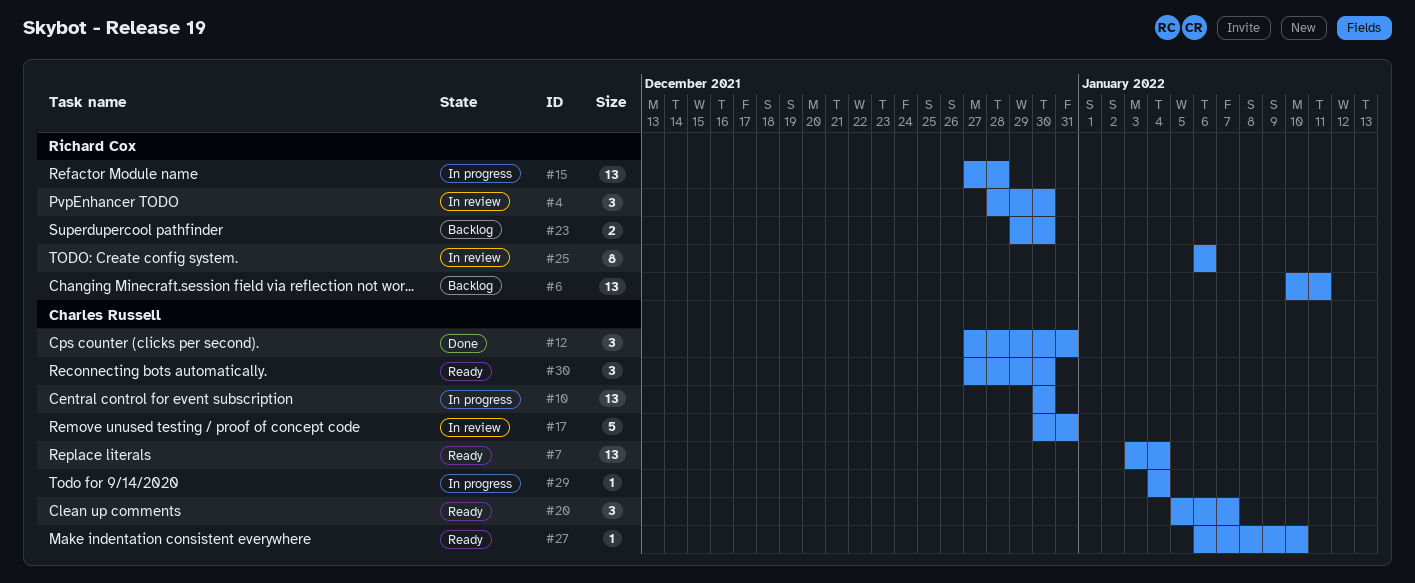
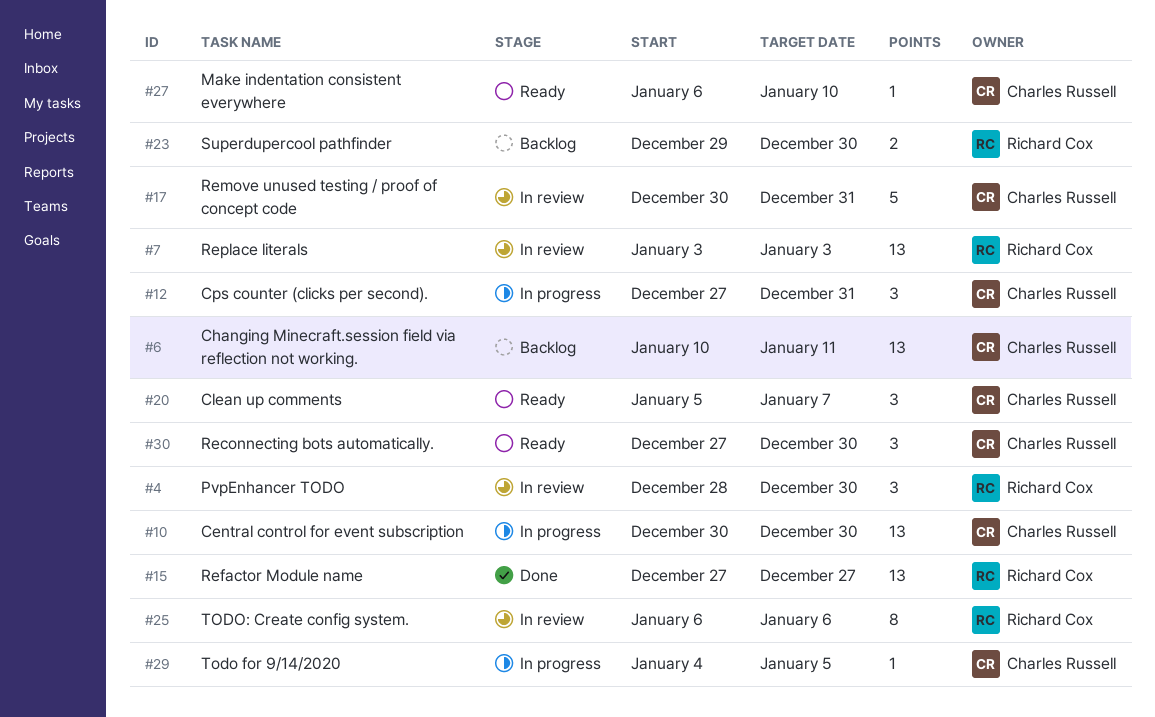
#6, owner: Richard Cox -> Charles Russell
#7, status: Ready -> In review
#7, owner: Charles Russell -> Richard Cox
#7, due: Jan 4 -> Jan 3
#12, status: Done -> In progress
#15, status: In progress -> Done
#15, due: Dec 28 -> Dec 27
#29, due: Jan 4 -> Jan 5

